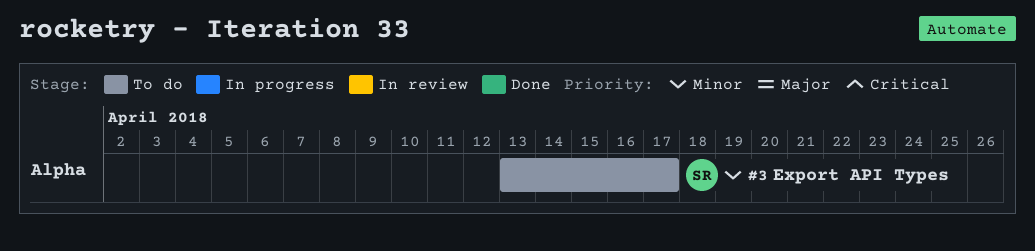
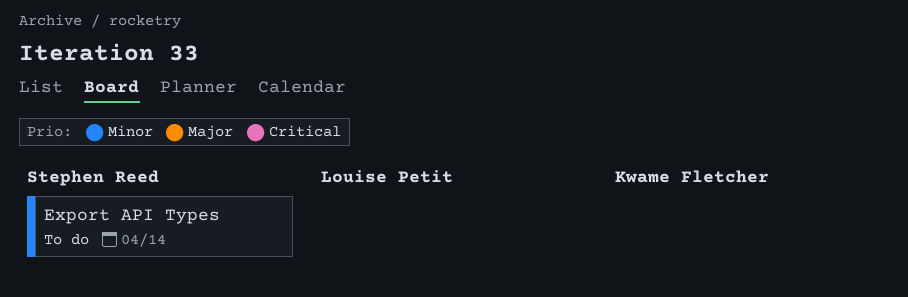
Export API Types, due: Apr 17 -> Apr 14

